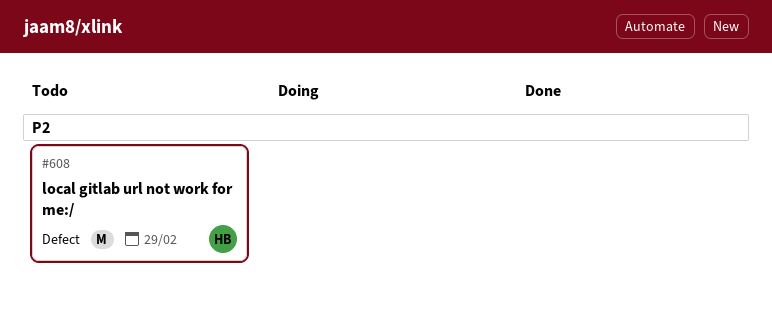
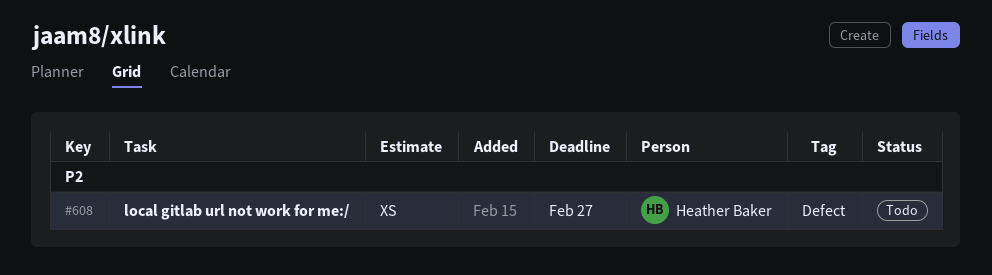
#608, estimate: M -> XS
#608, due: Feb 29 -> Feb 27

